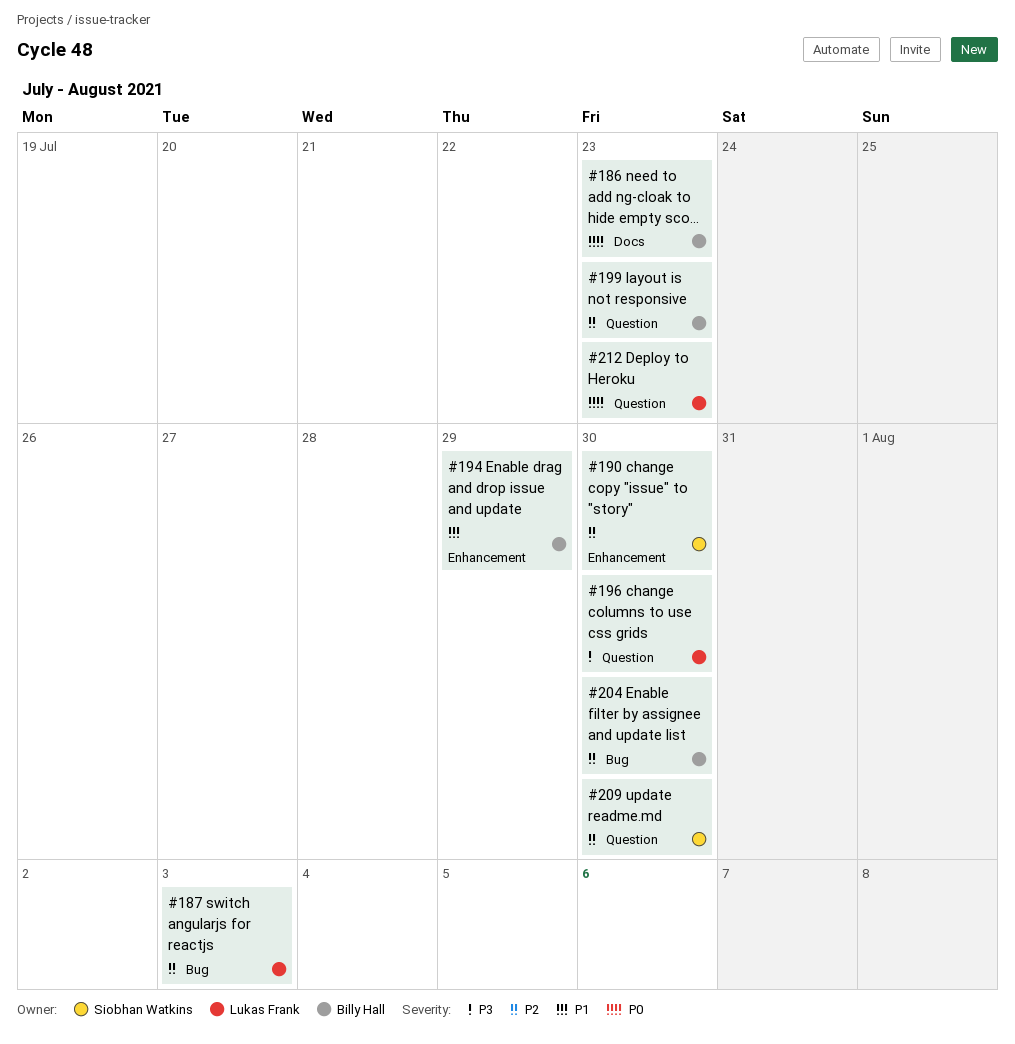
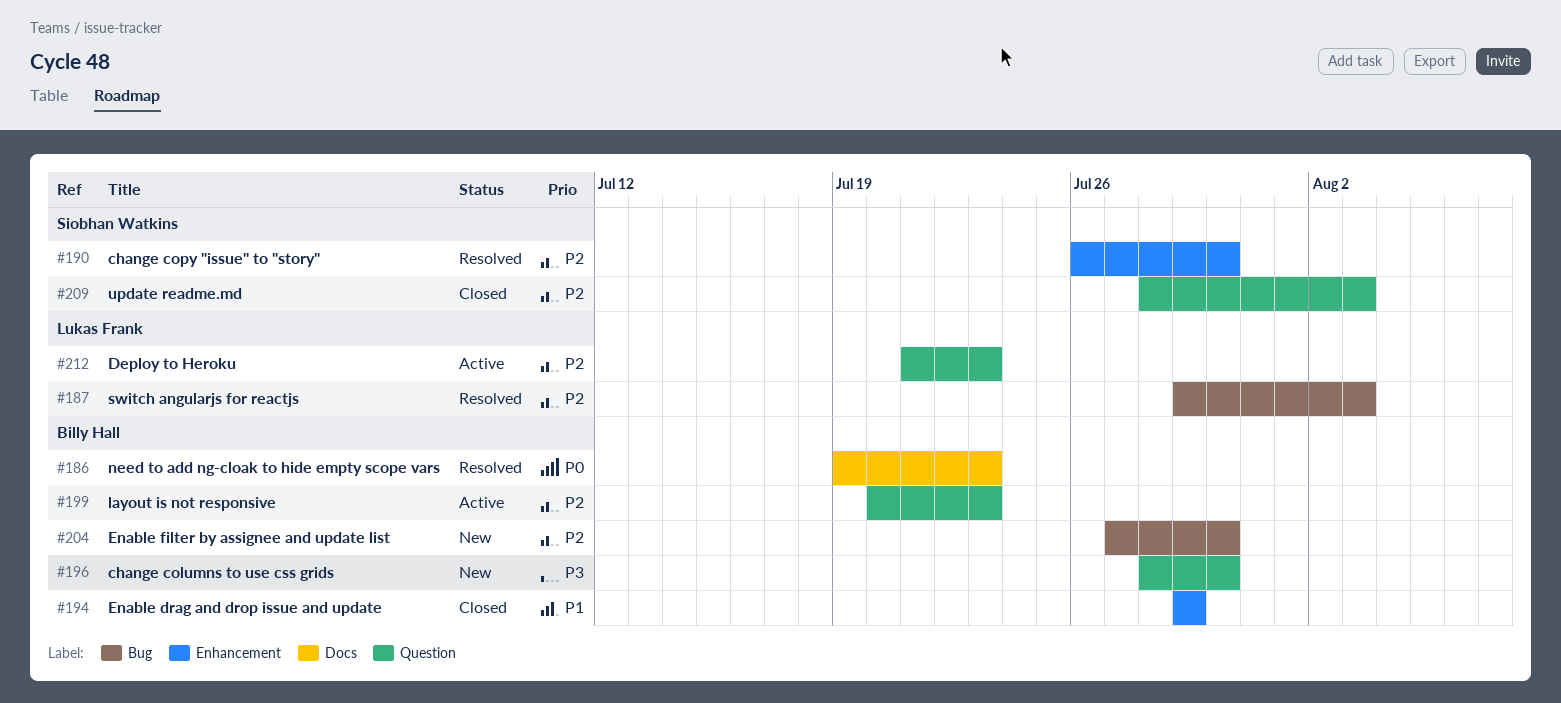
#196, owner: Lukas Frank -> Billy Hall
#209, due: Jul 30 -> Aug 3
#212, priority: P0 -> P2

